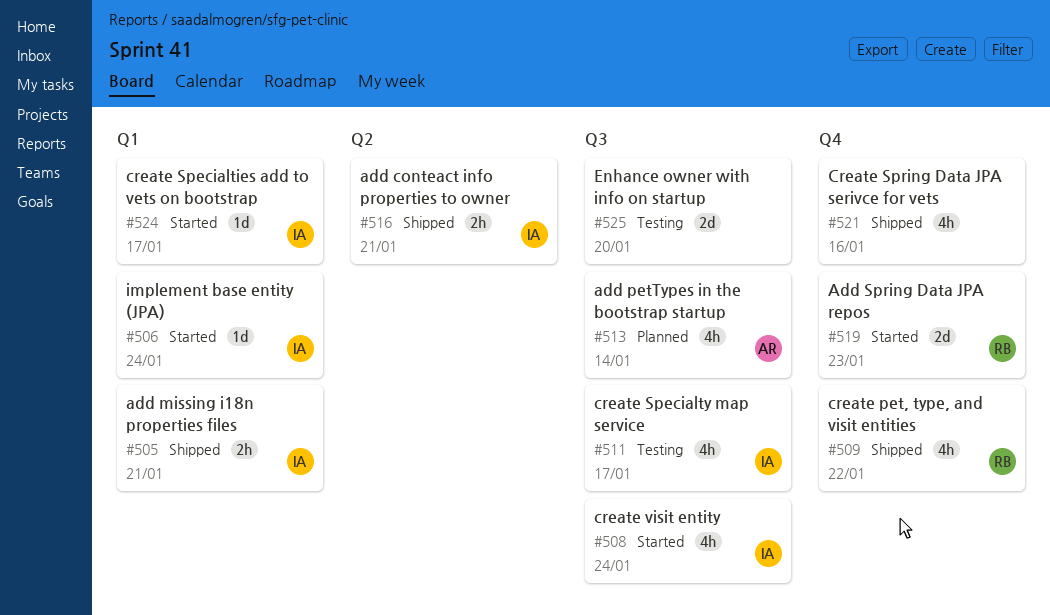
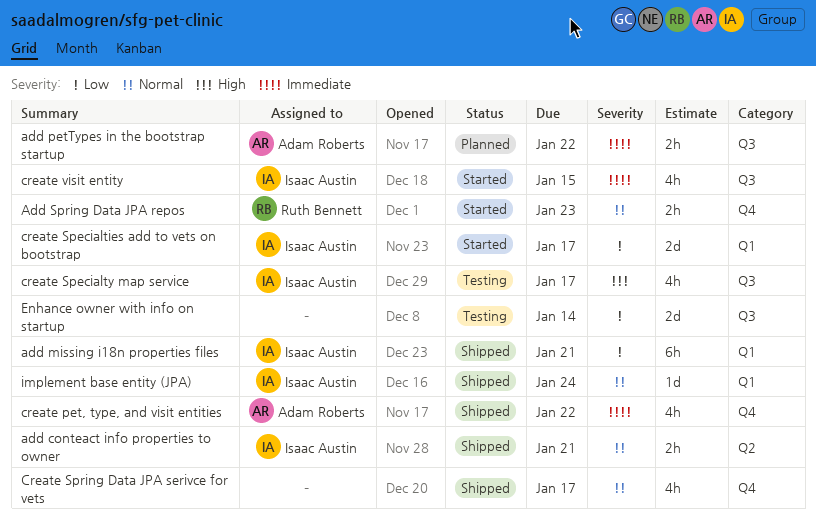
add missing i18n properties files, estimate: 2h -> 6h
add petTypes in the bootstrap startup, estimate: 4h -> 2h
add petTypes in the bootstrap startup, due: Jan 14 -> Jan 22
Add Spring Data JPA repos, estimate: 2d -> 2h
create pet, type, and visit entities, owner: Ruth Bennett -> Adam Roberts
create Specialties add to vets on bootstrap, estimate: 1d -> 2d
Create Spring Data JPA serivce for vets, due: Jan 16 -> Jan 17
create visit entity, due: Jan 24 -> Jan 15
Enhance owner with info on startup, due: Jan 20 -> Jan 14
implement base entity (JPA), status: Started -> Shipped

